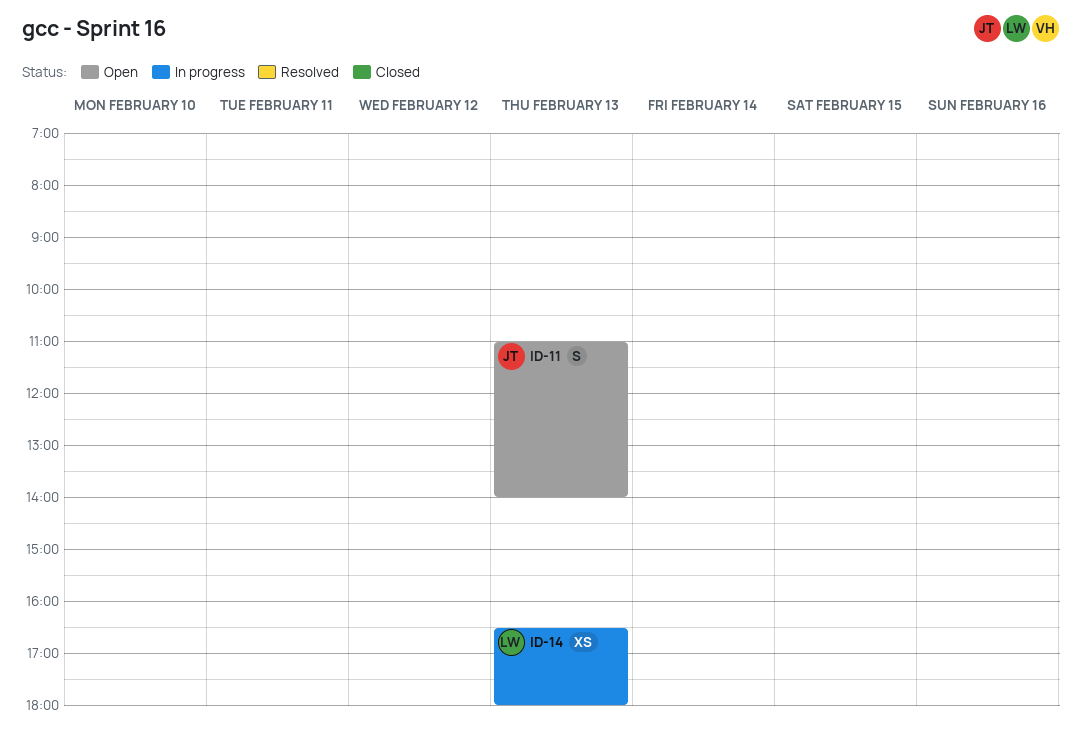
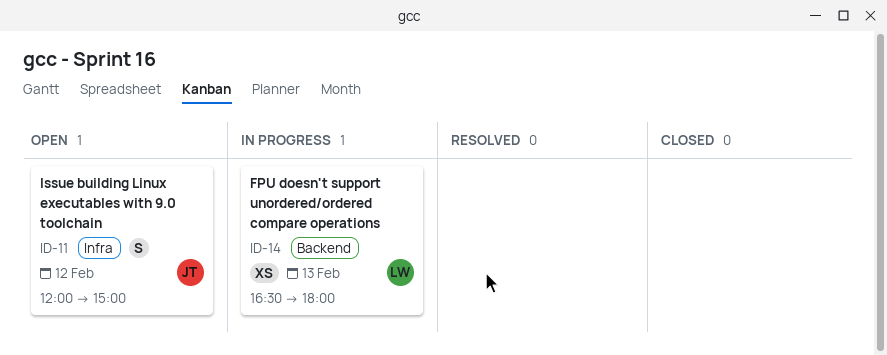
ID-11, day: Feb 13 -> Feb 12
ID-11, begins: 11:00 -> 12:00
ID-11, ends: 14:00 -> 15:00

